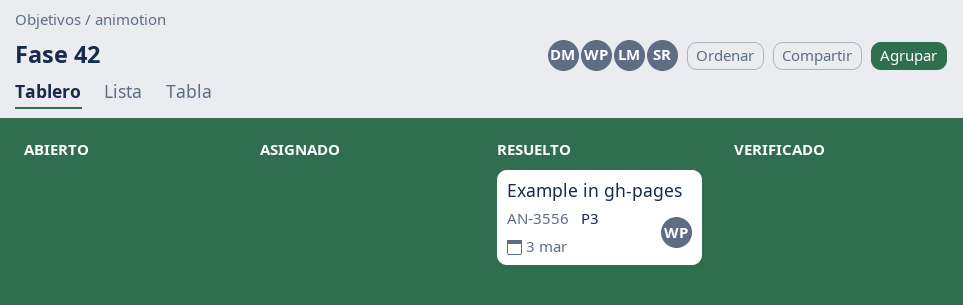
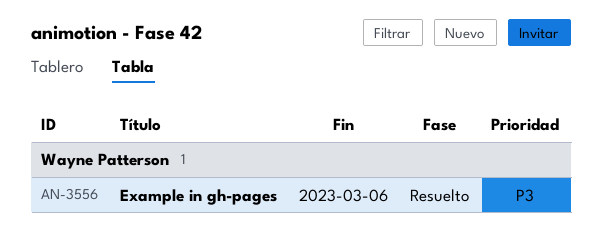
AN-3556, due: Mar 3 -> Mar 6

